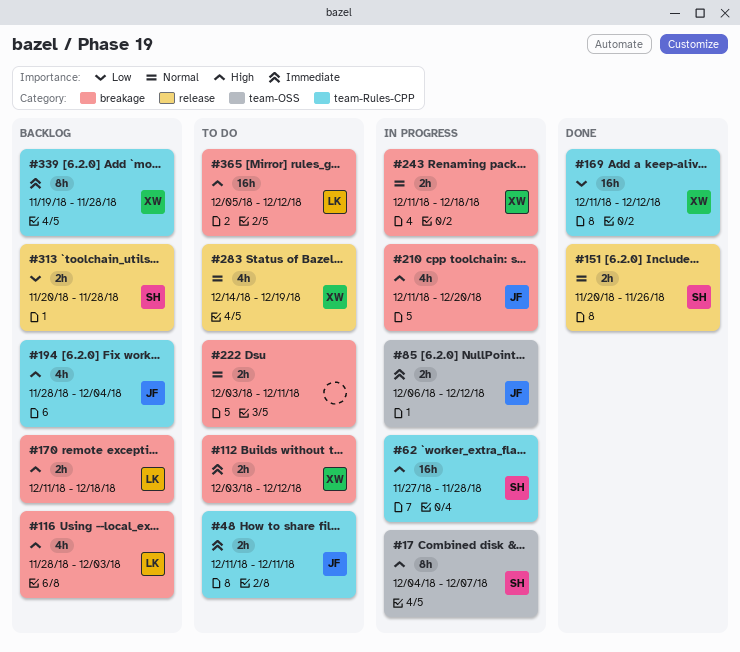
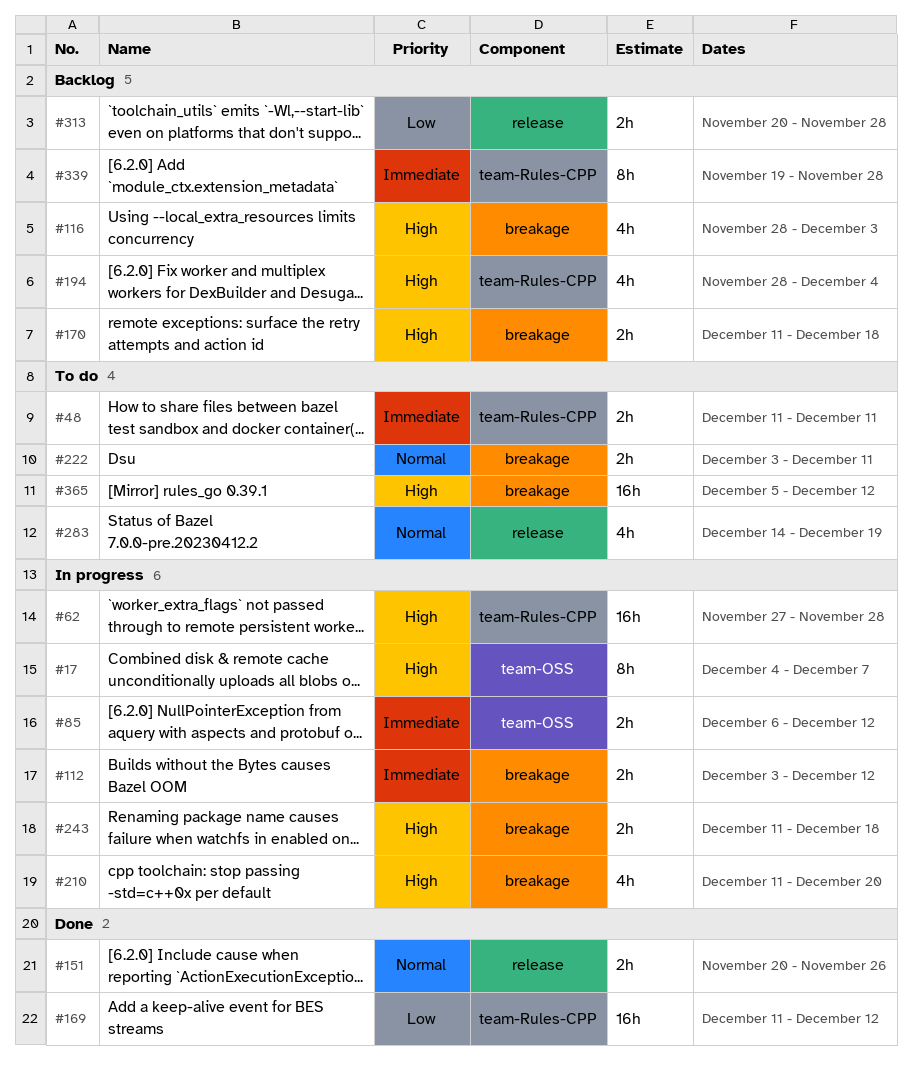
#112, status: To do -> In progress
#243, priority: Normal -> High

